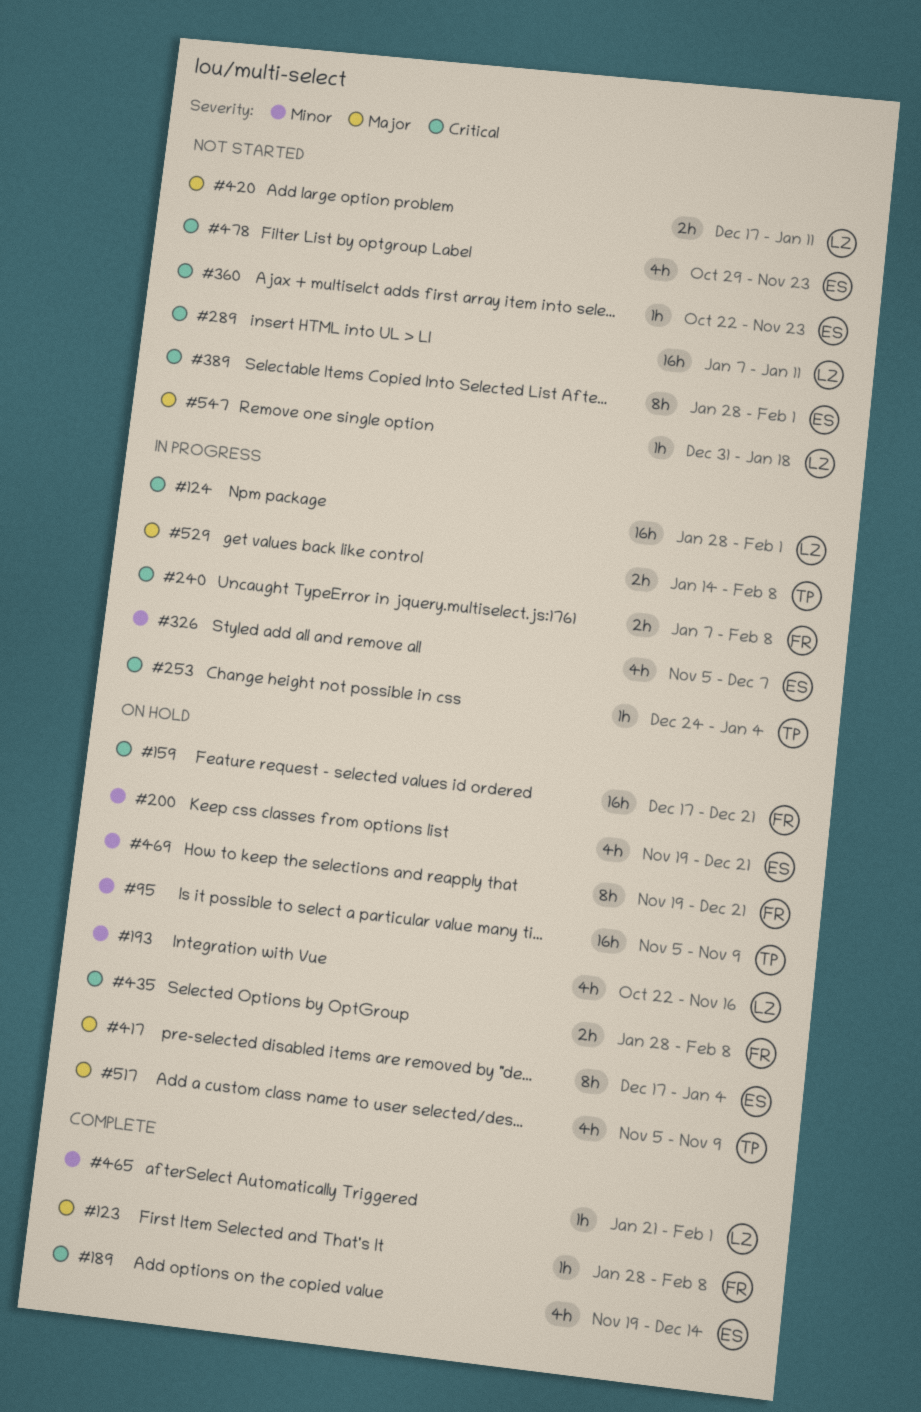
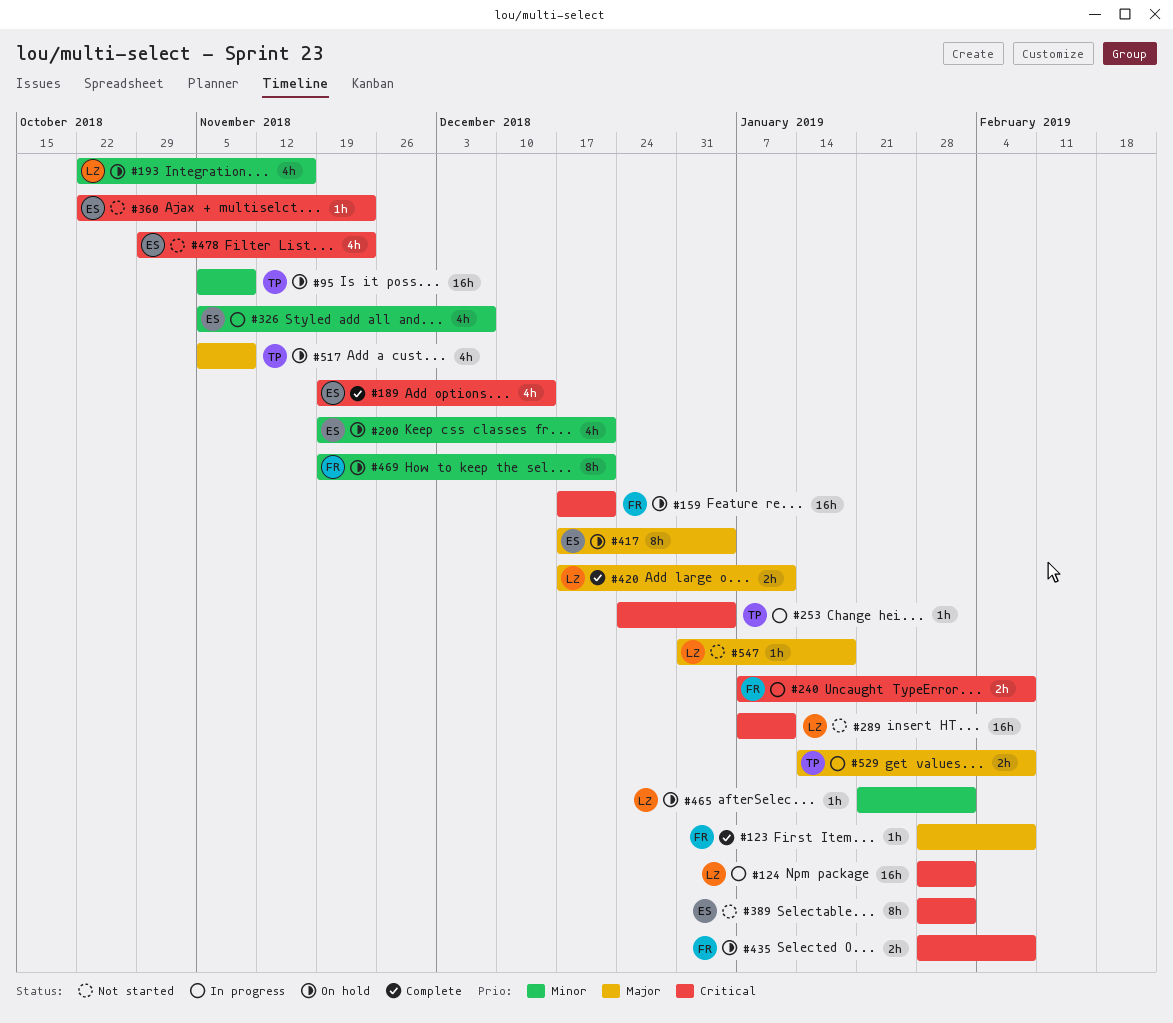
#420, status: Not started -> Complete
#465, status: Complete -> On hold

